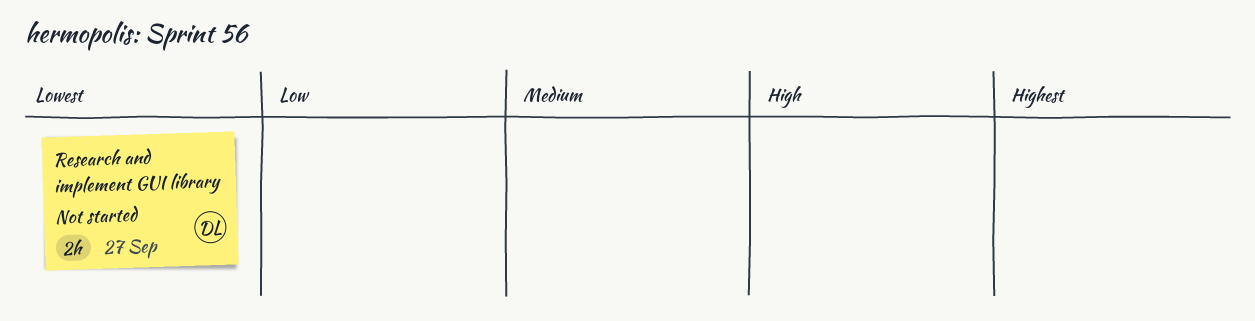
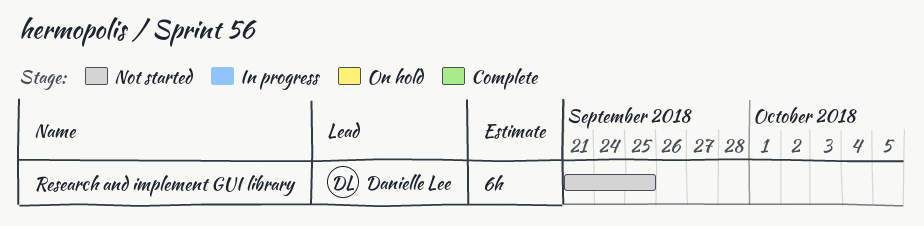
Research and implement GUI library, estimate: 2h -> 6h
Research and implement GUI library, due: Sep 27 -> Sep 25

